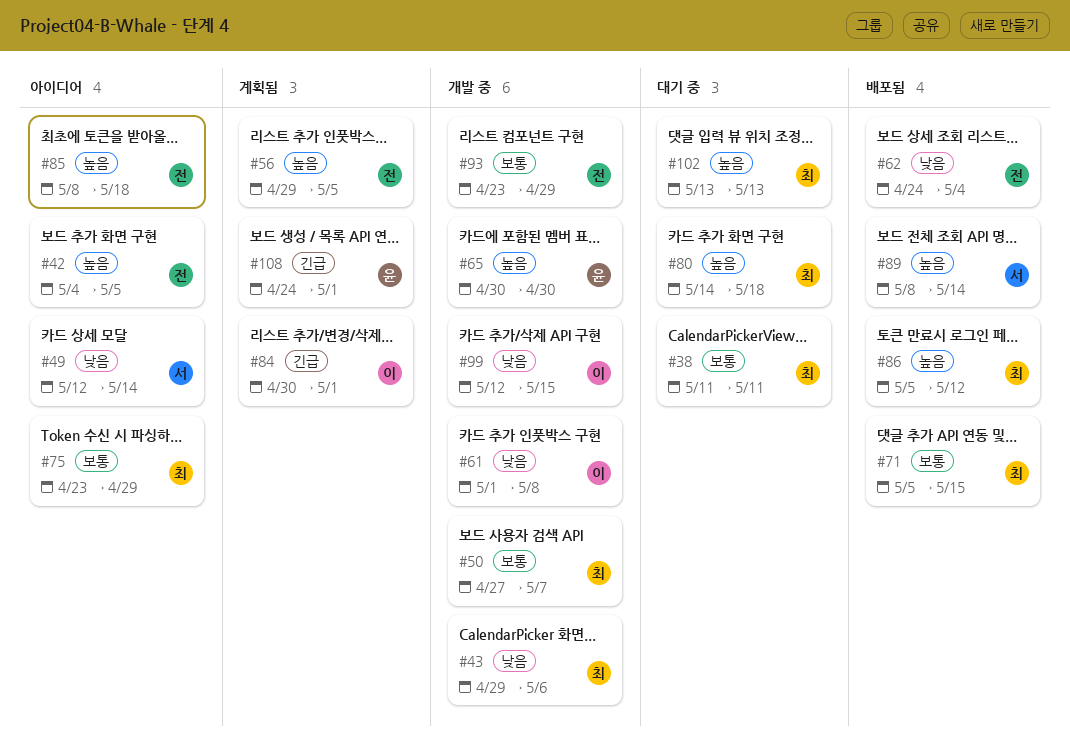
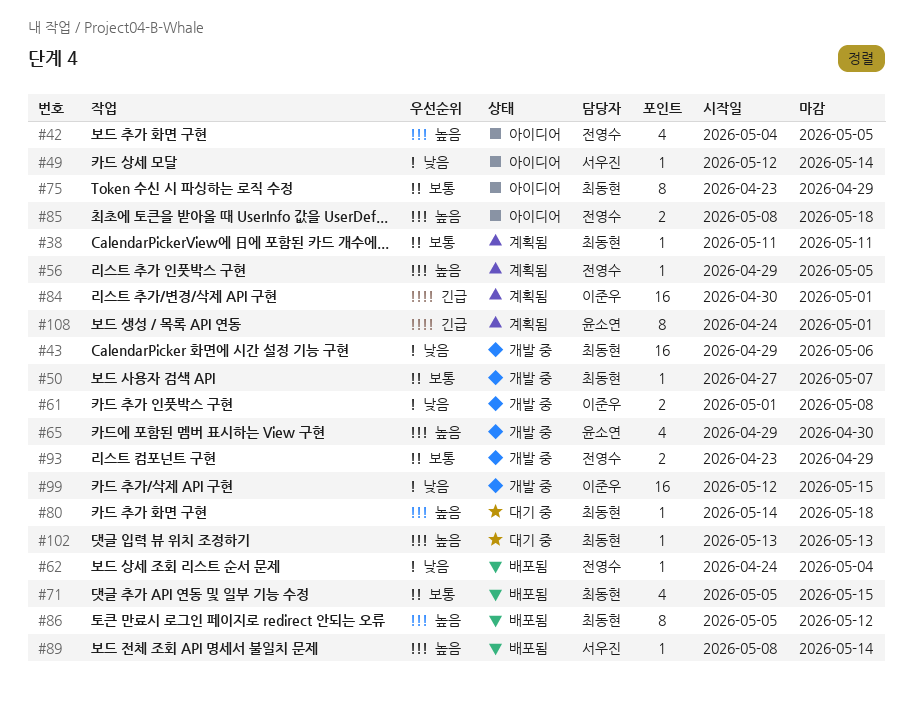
#38, status: 대기 중 -> 계획됨
#65, start: Apr 30 -> Apr 29

